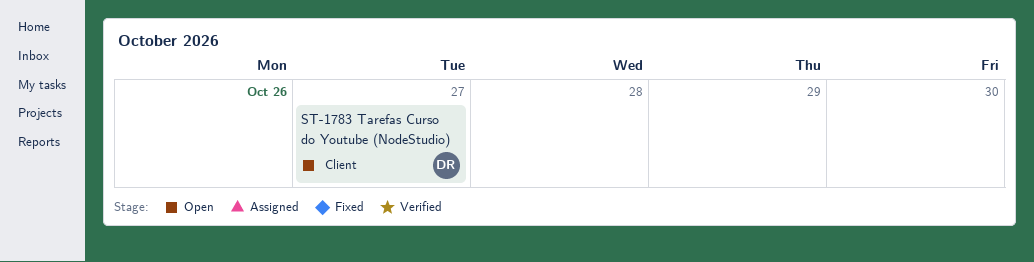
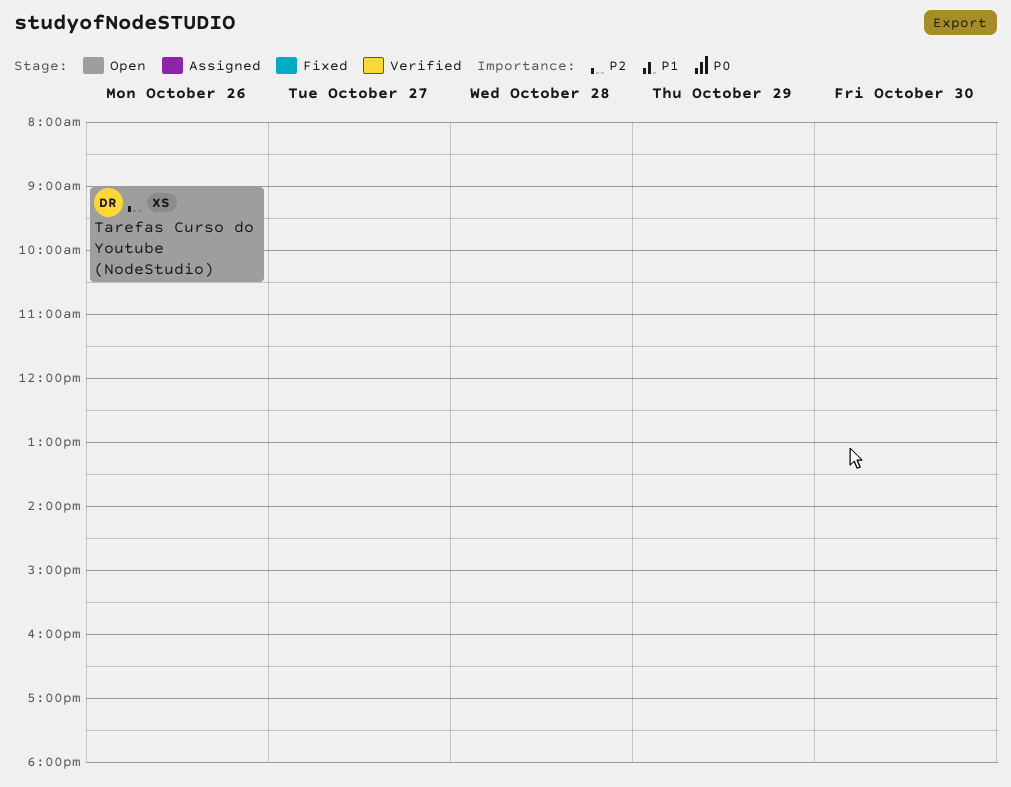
Tarefas Curso do Youtube (NodeStudio), day: Oct 27 -> Oct 26

